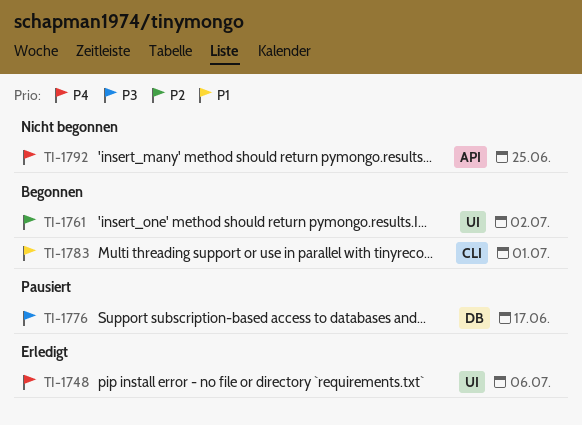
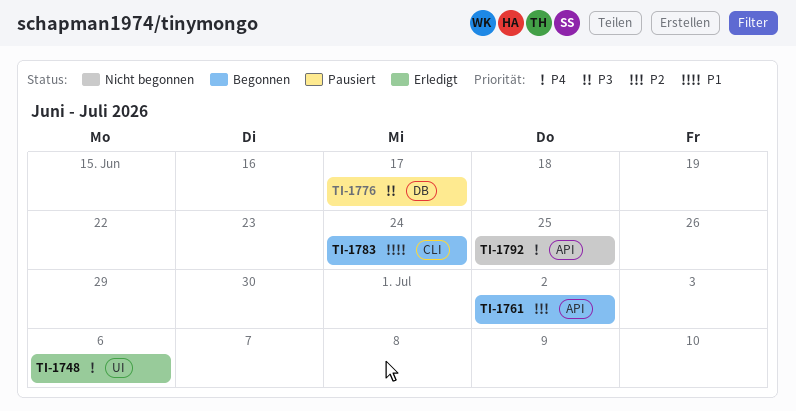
TI-1761, label: UI -> API
TI-1783, due: Jul 1 -> Jun 24

